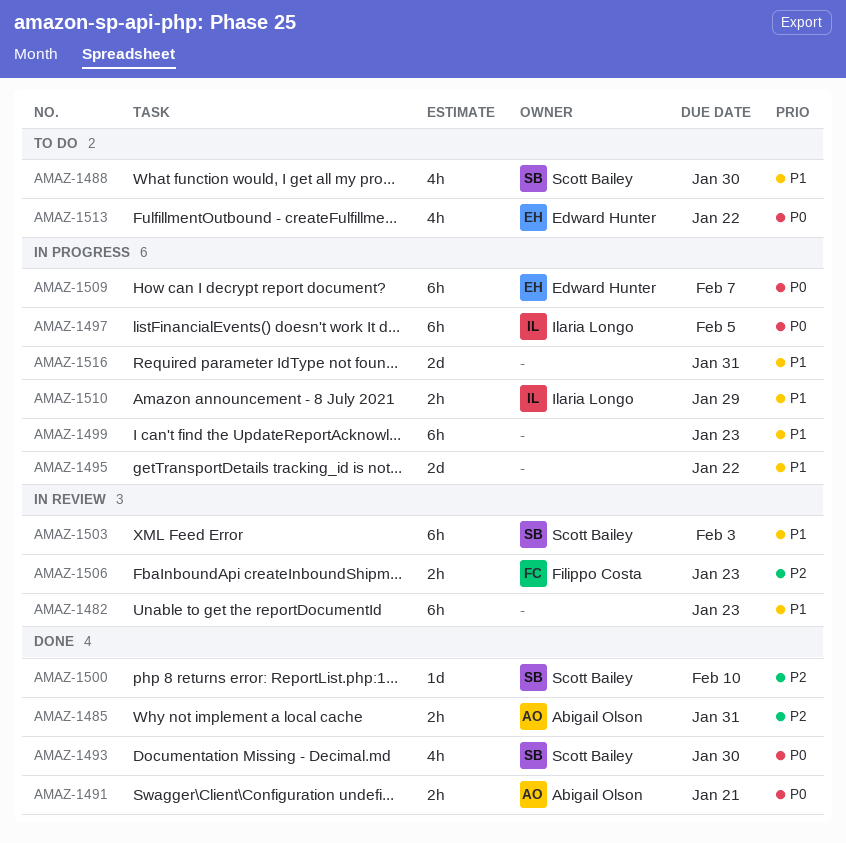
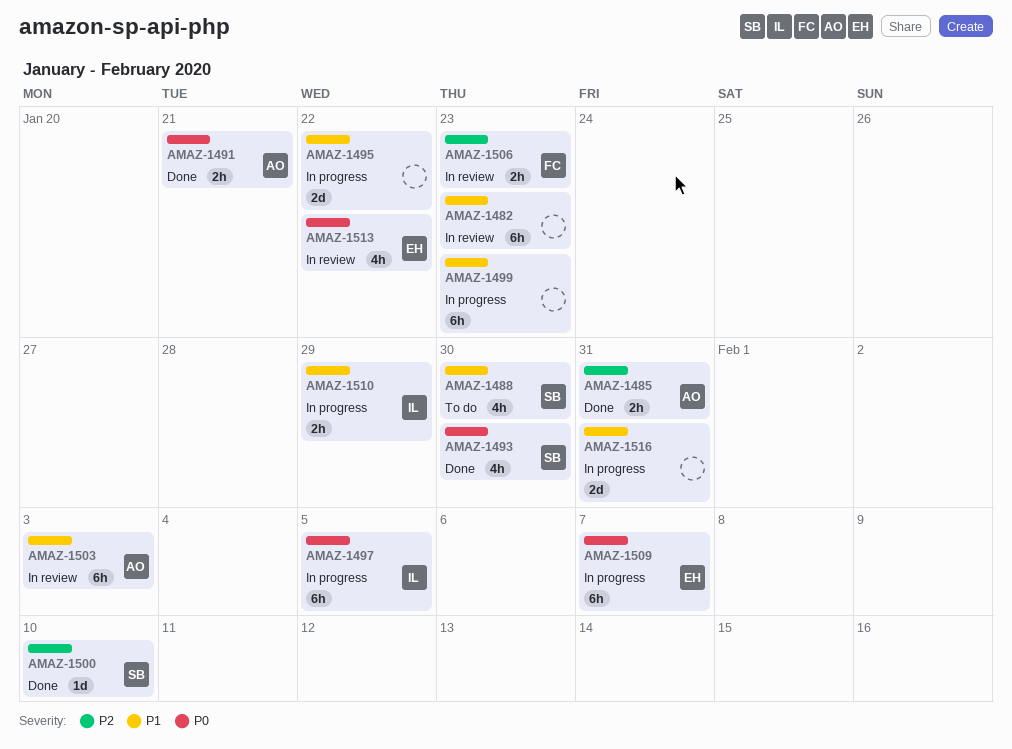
AMAZ-1503, owner: Scott Bailey -> Abigail Olson
AMAZ-1513, status: To do -> In review

